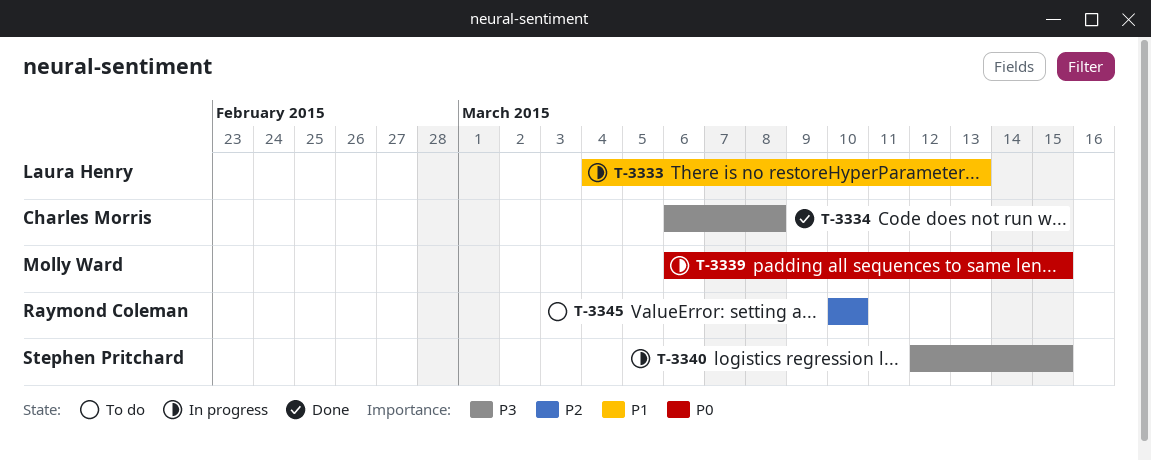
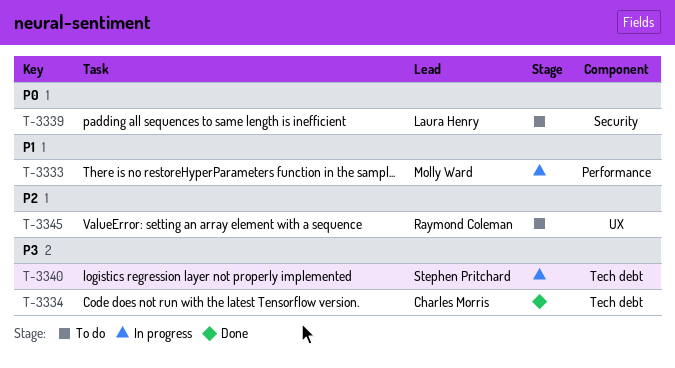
T-3333, owner: Laura Henry -> Molly Ward
T-3339, status: In progress -> To do
T-3339, owner: Molly Ward -> Laura Henry

